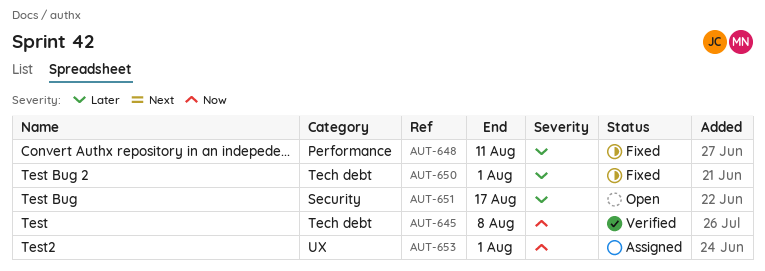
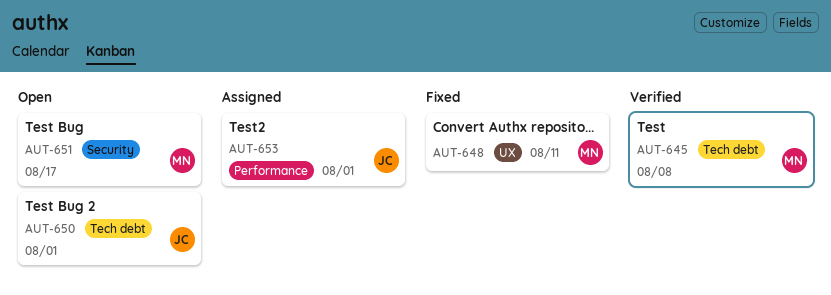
AUT-648, label: Performance -> UX
AUT-650, status: Fixed -> Open
AUT-653, label: UX -> Performance

